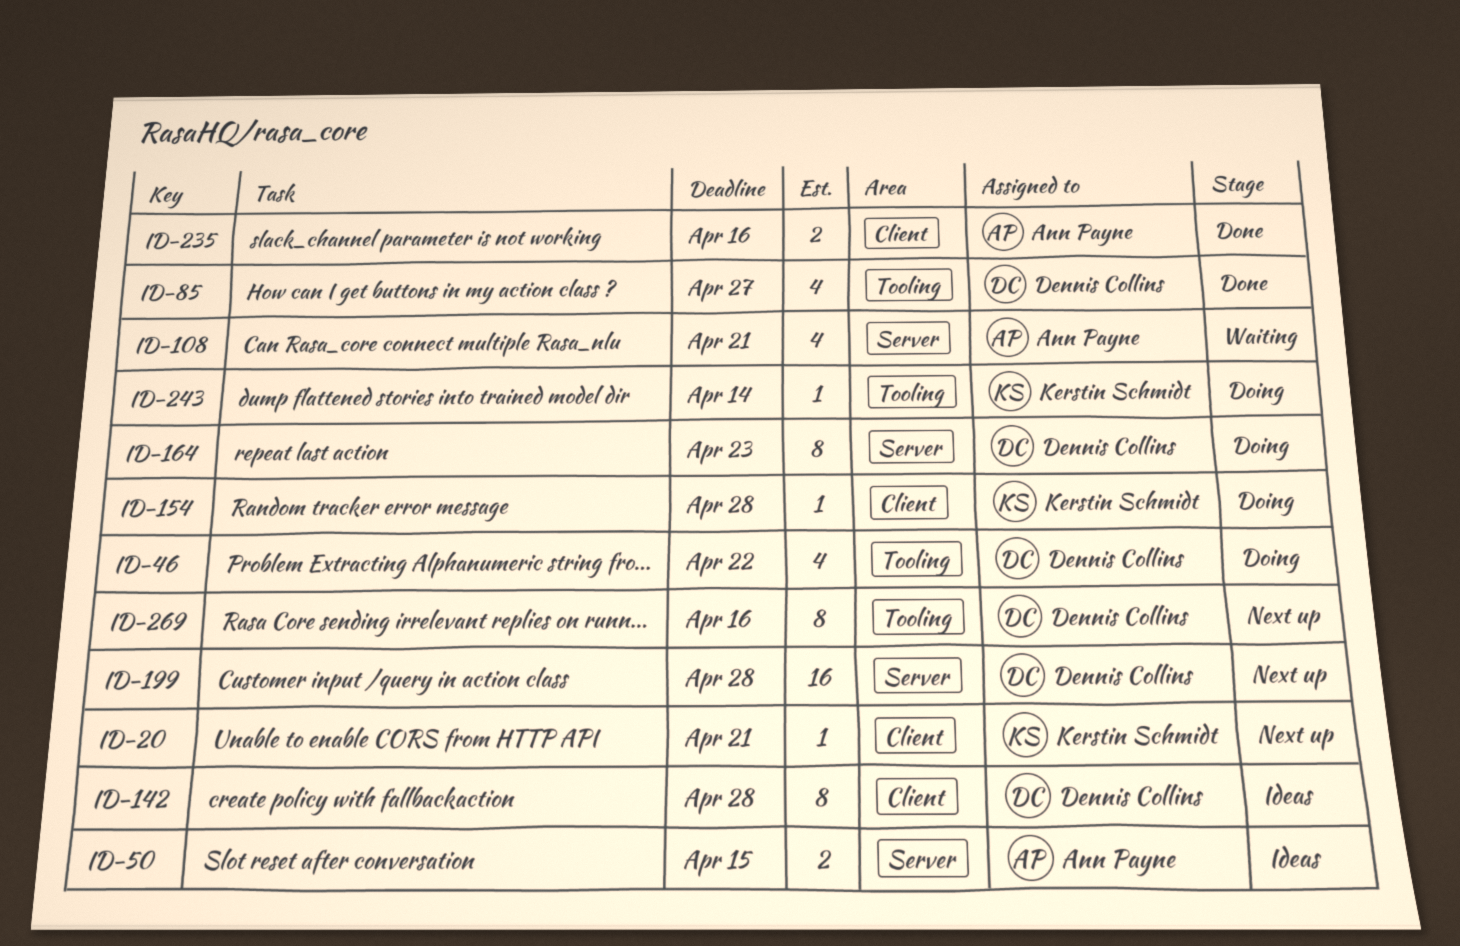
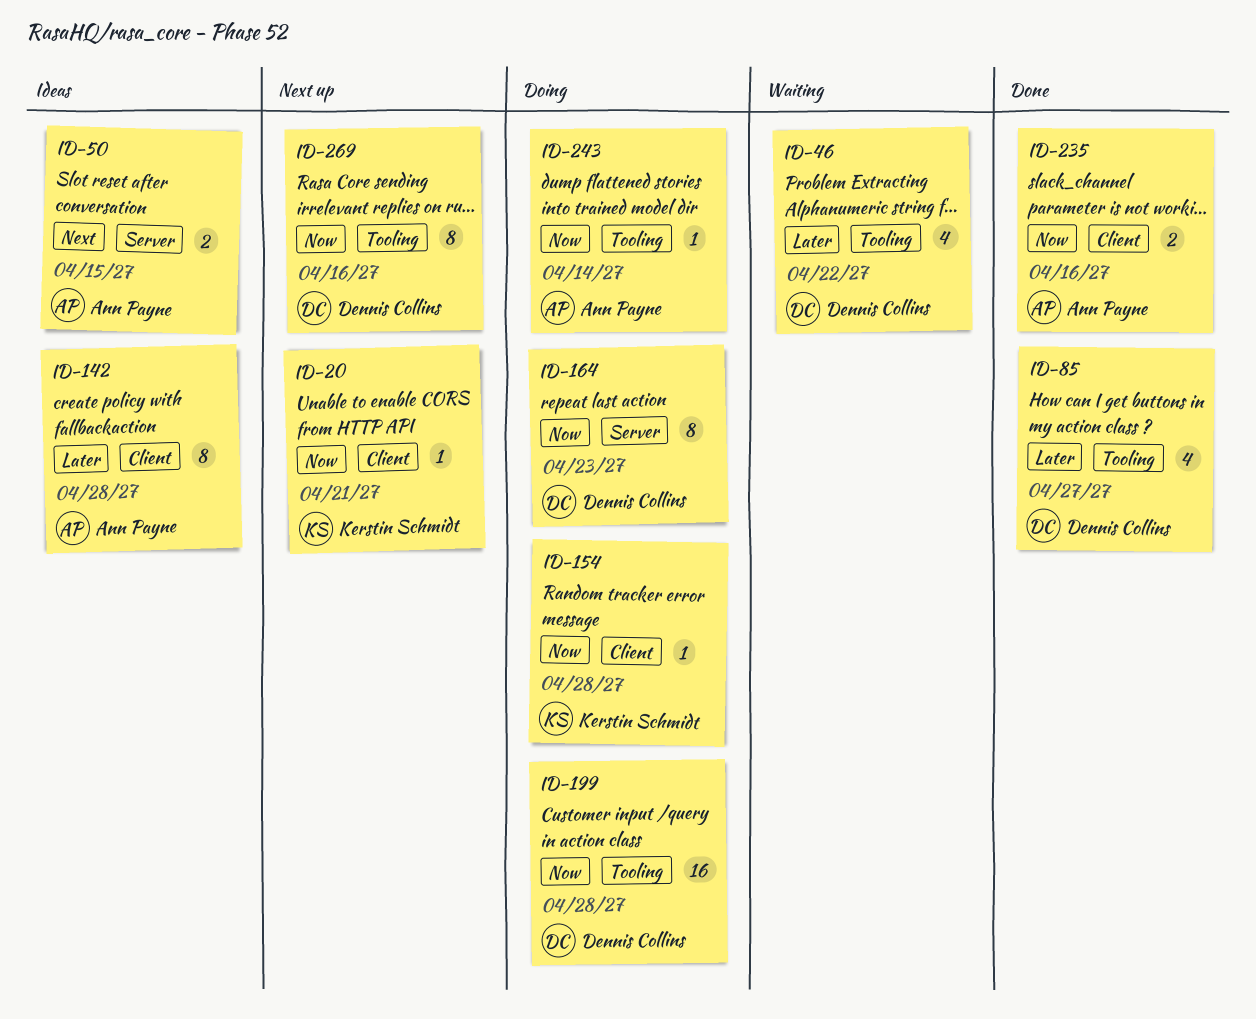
ID-46, status: Doing -> Waiting
ID-108: present -> none
ID-142, owner: Dennis Collins -> Ann Payne
ID-199, status: Next up -> Doing
ID-199, label: Server -> Tooling
ID-243, owner: Kerstin Schmidt -> Ann Payne

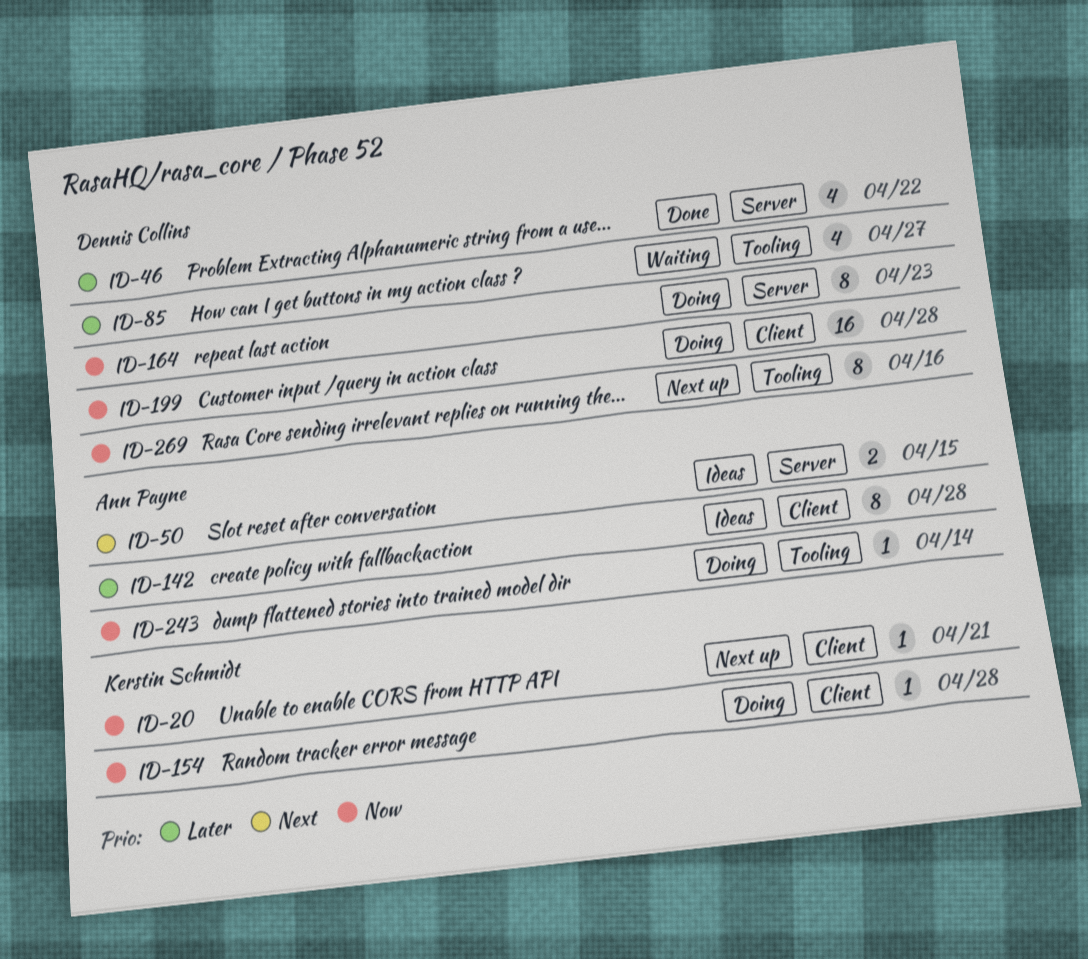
ID-46, status: Waiting -> Done
ID-46, label: Tooling -> Server
ID-85, status: Done -> Waiting
ID-199, label: Tooling -> Client
ID-235: present -> none

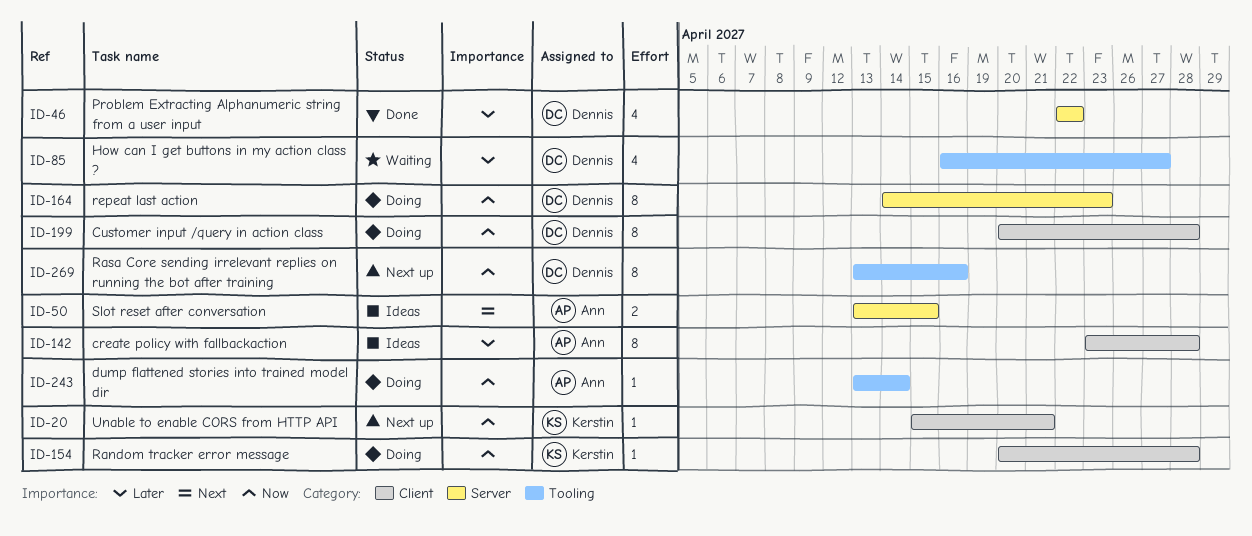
ID-199, estimate: 16 -> 8

